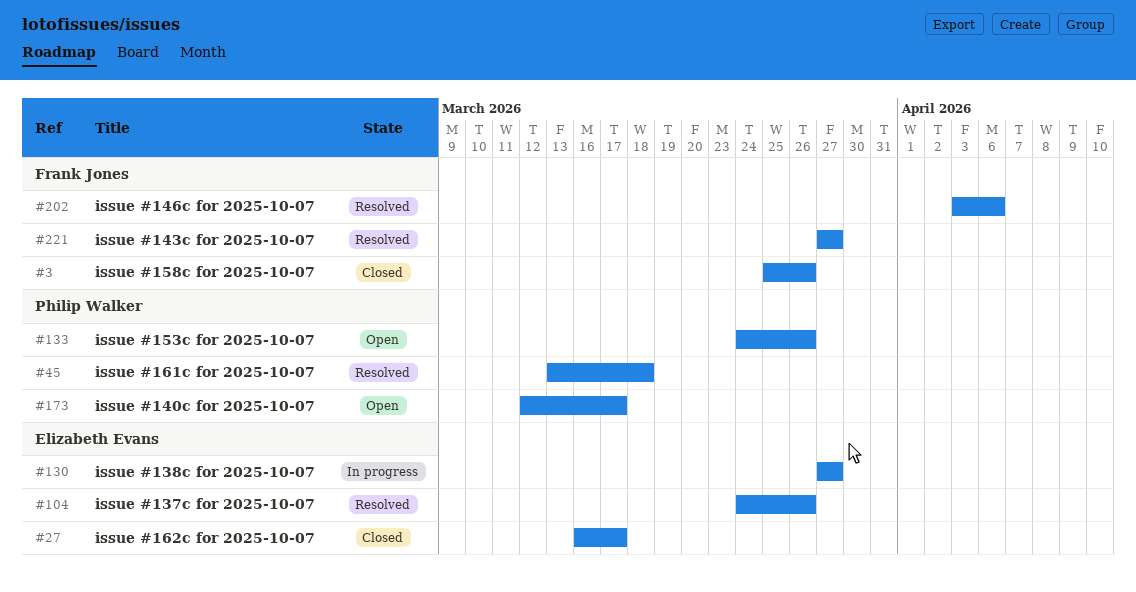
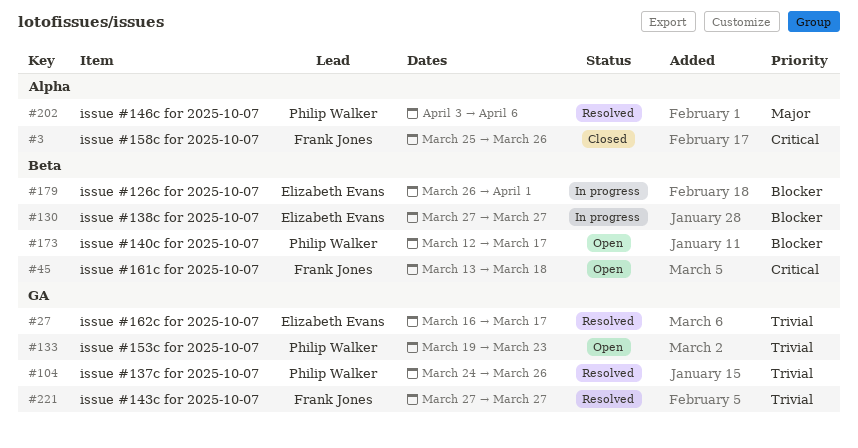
#27, status: Closed -> Resolved
#45, status: Resolved -> Open
#45, owner: Philip Walker -> Frank Jones
#104, owner: Elizabeth Evans -> Philip Walker
#133, start: Mar 24 -> Mar 19
#133, due: Mar 26 -> Mar 23
#179: none -> present
#202, owner: Frank Jones -> Philip Walker

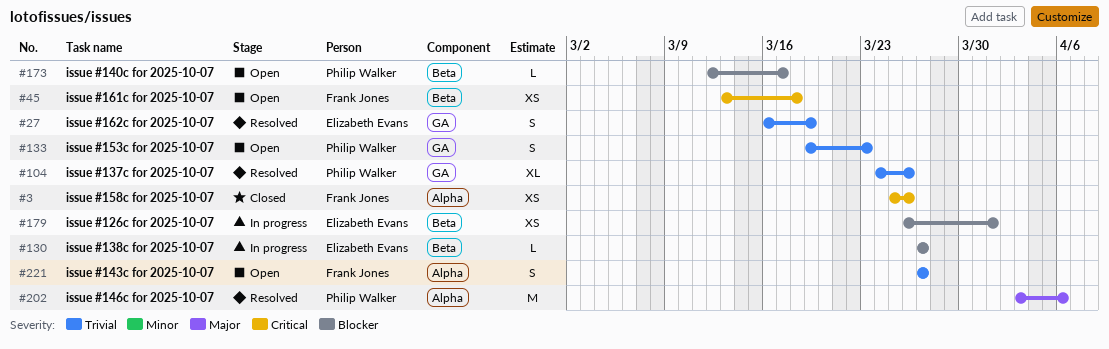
#27, due: Mar 17 -> Mar 19
#221, status: Resolved -> Open
#221, label: GA -> Alpha

